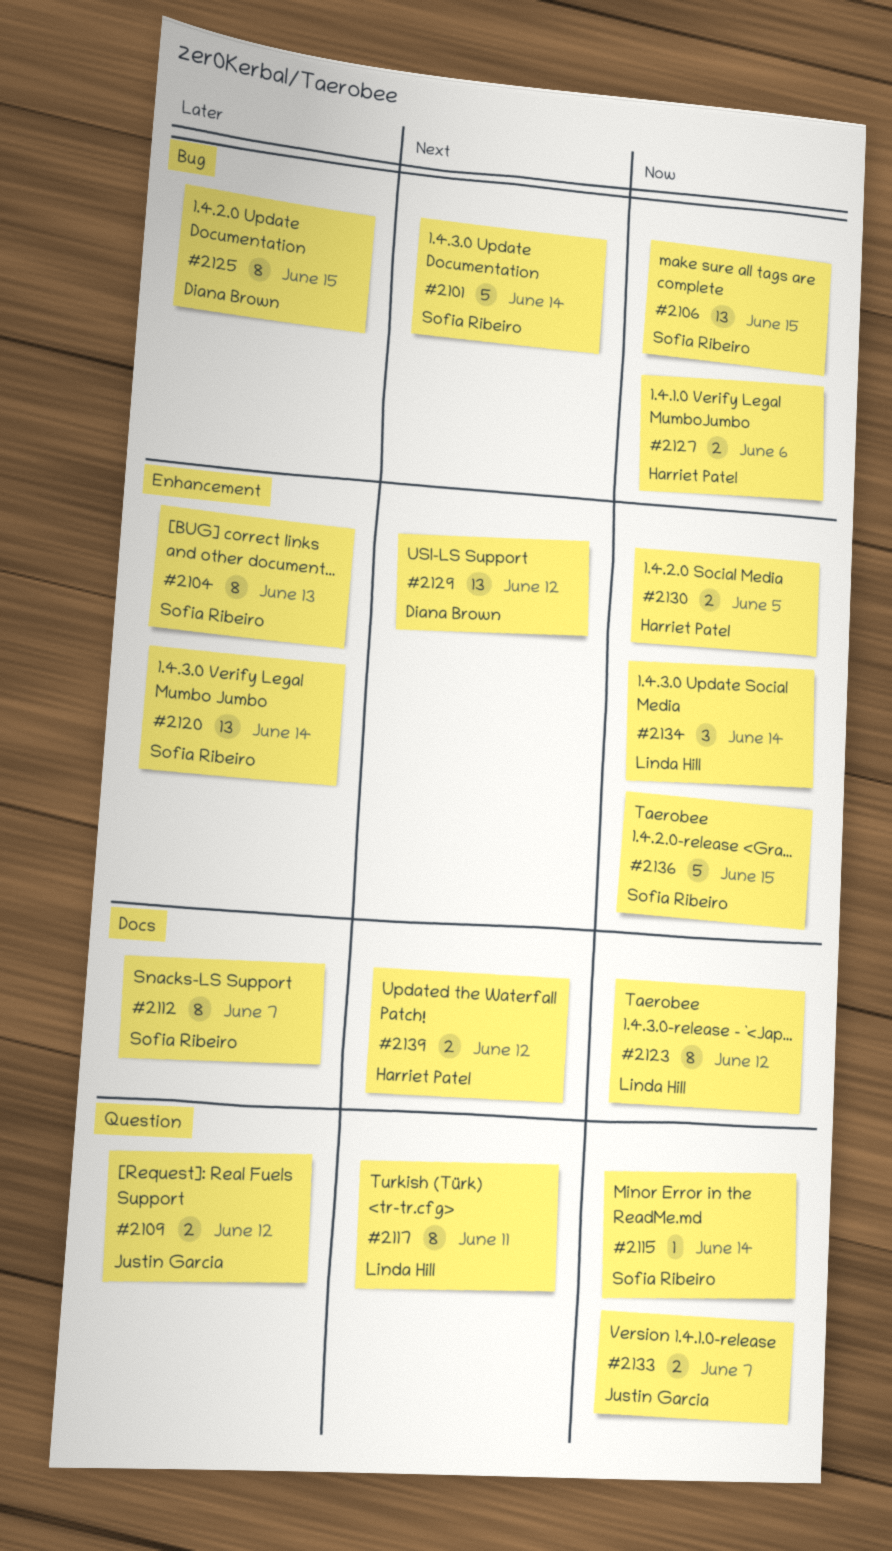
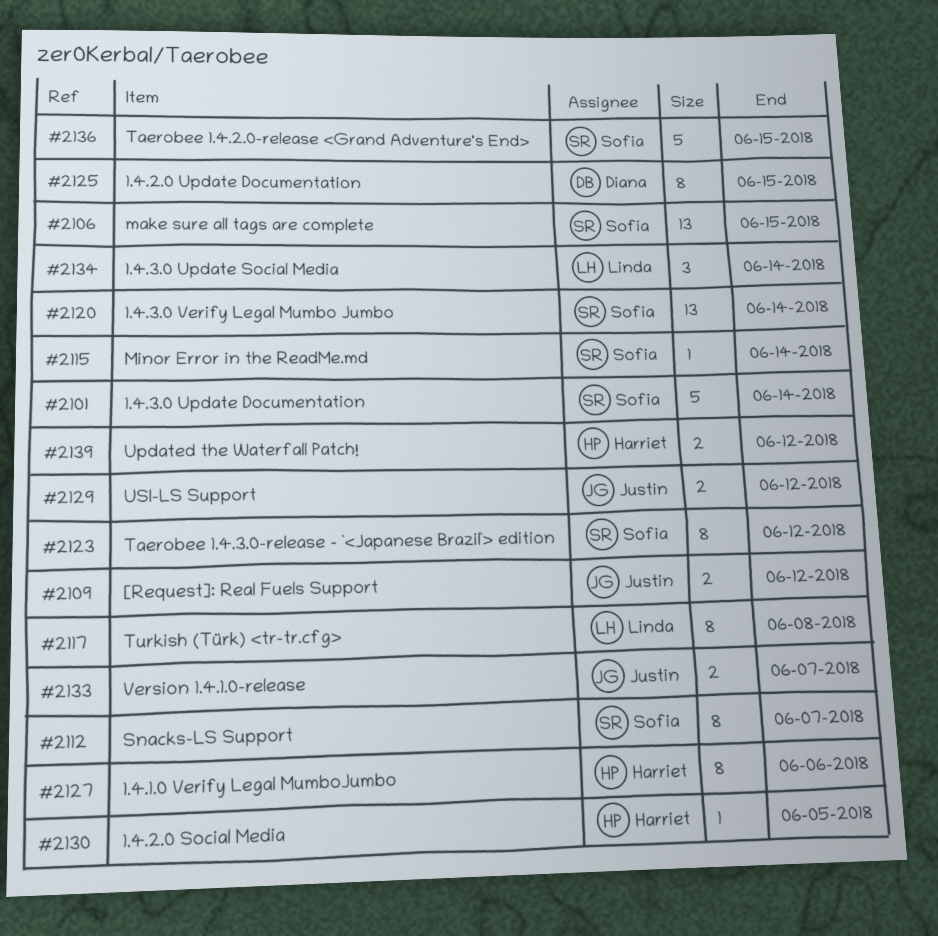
#2104: present -> none
#2117, due: Jun 11 -> Jun 8
#2123, owner: Linda Hill -> Sofia Ribeiro
#2127, estimate: 2 -> 8
#2129, owner: Diana Brown -> Justin Garcia
#2129, estimate: 13 -> 2
#2130, estimate: 2 -> 1

